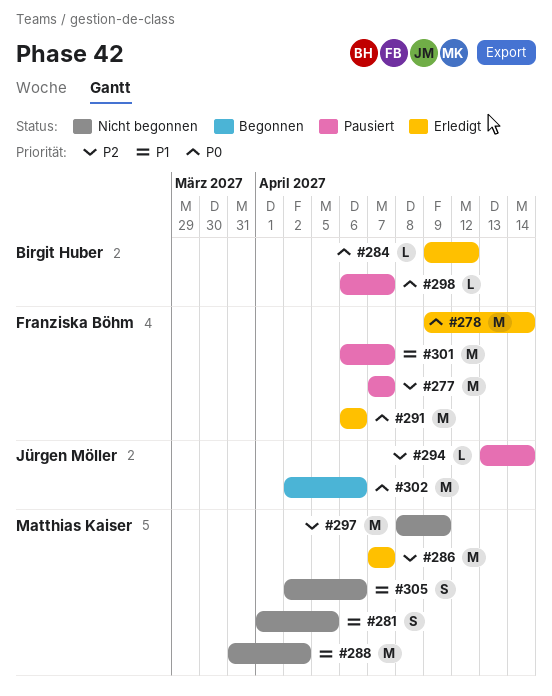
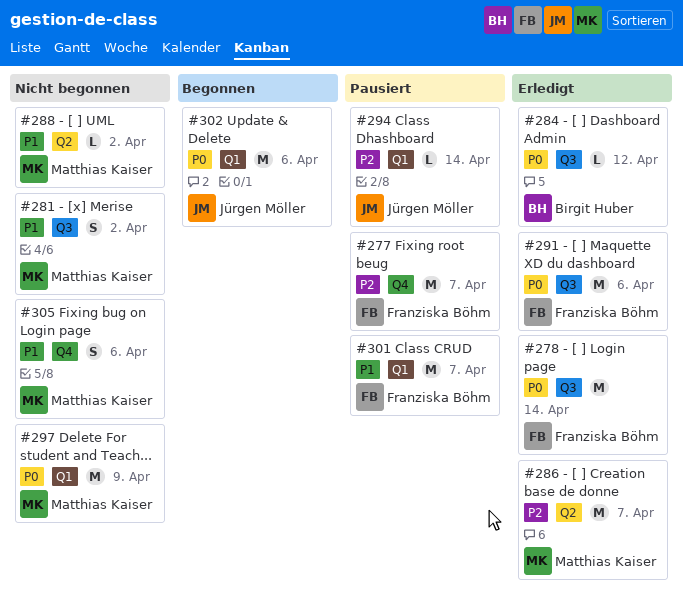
#281, due: Apr 5 -> Apr 2
#288, estimate: M -> L
#297, priority: P2 -> P0
#298: present -> none

